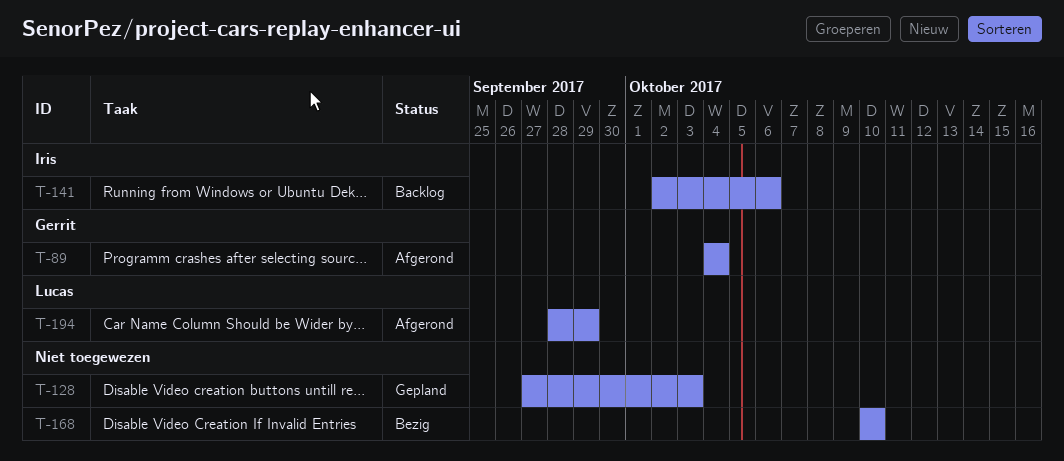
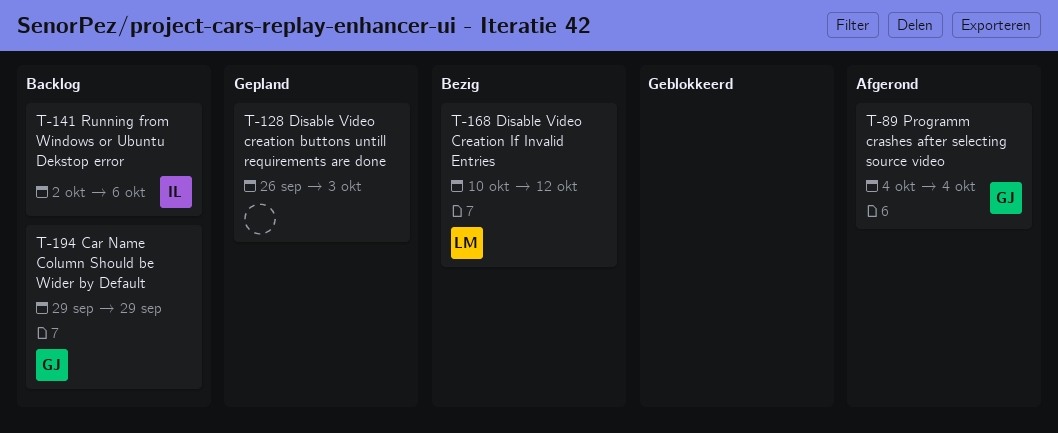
T-128, start: Sep 27 -> Sep 26
T-168, owner: none -> Lucas
T-168, due: Oct 10 -> Oct 12
T-194, status: Afgerond -> Backlog
T-194, owner: Lucas -> Gerrit
T-194, start: Sep 28 -> Sep 29

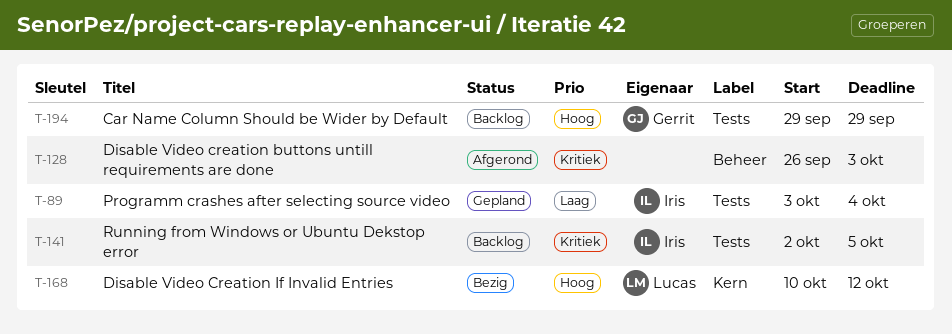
T-89, status: Afgerond -> Gepland
T-89, owner: Gerrit -> Iris
T-89, start: Oct 4 -> Oct 3
T-128, status: Gepland -> Afgerond
T-141, due: Oct 6 -> Oct 5

